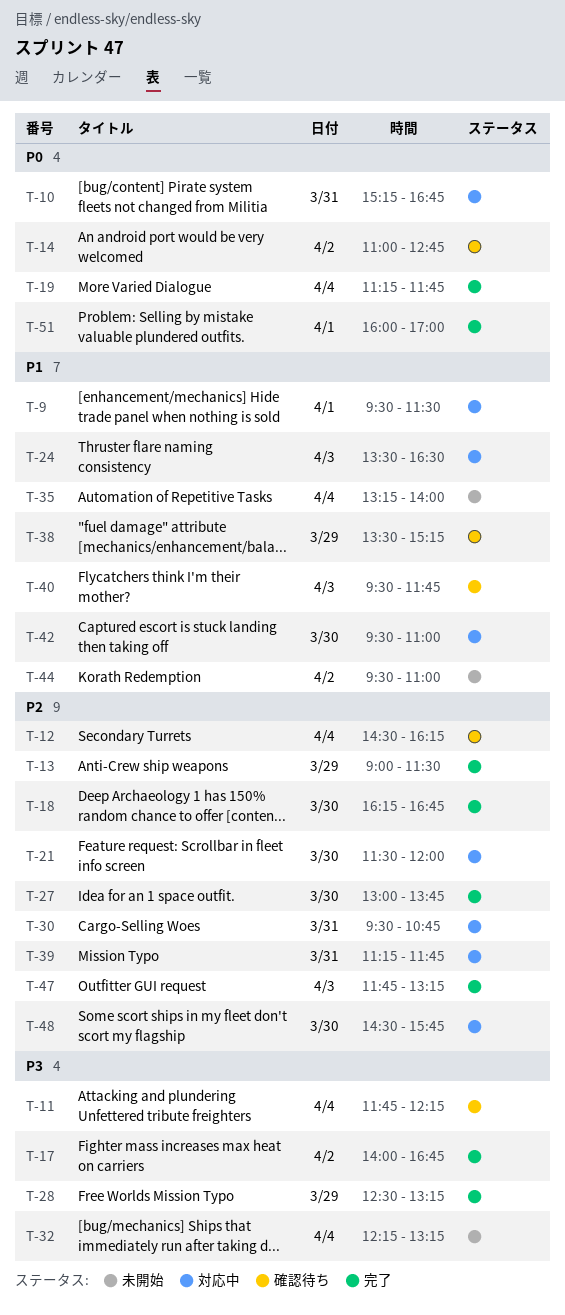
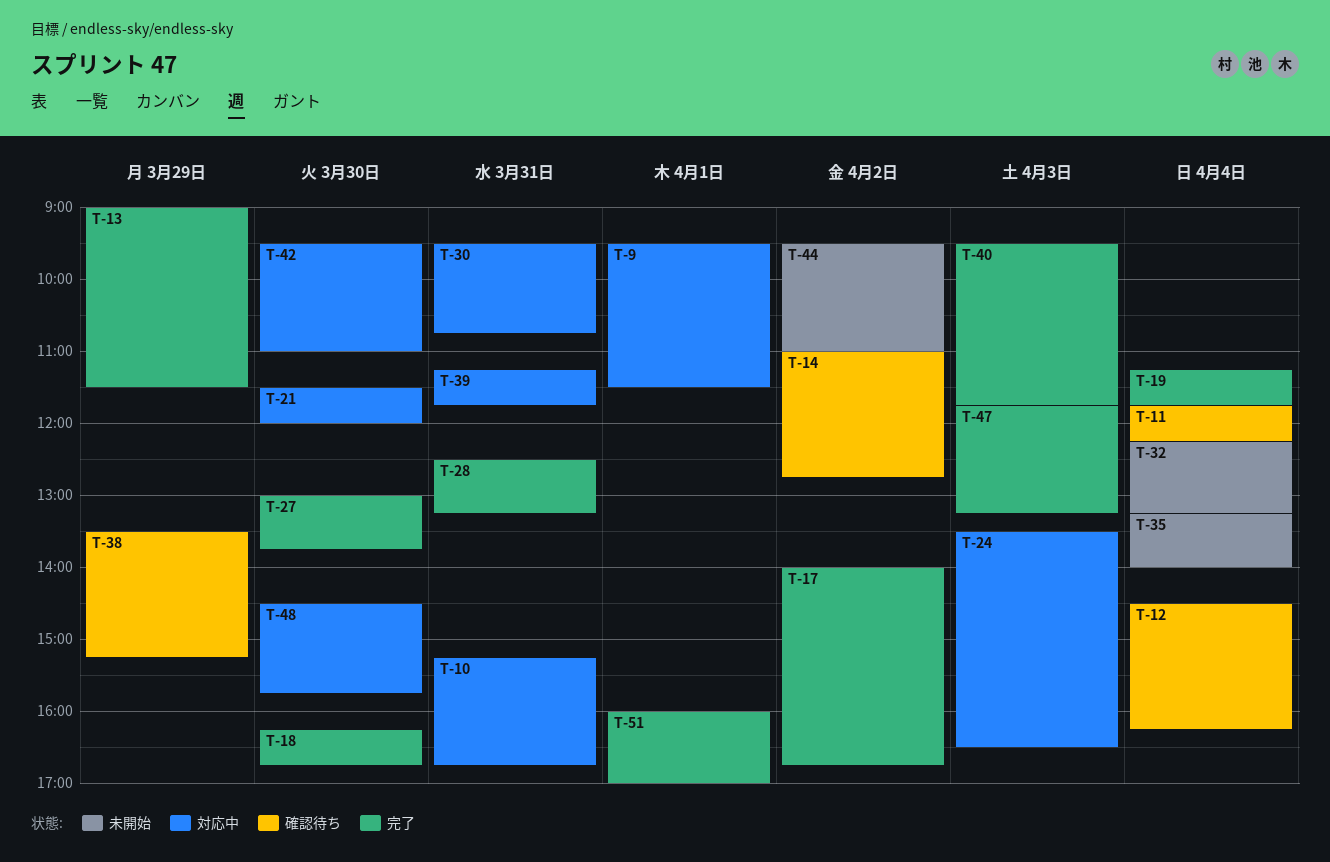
T-28, day: Mar 29 -> Mar 31
T-40, status: 確認待ち -> 完了

